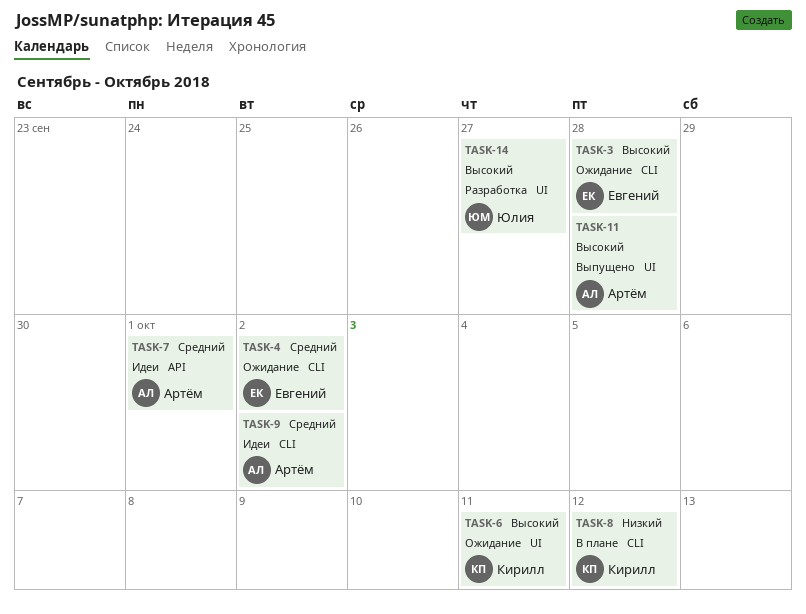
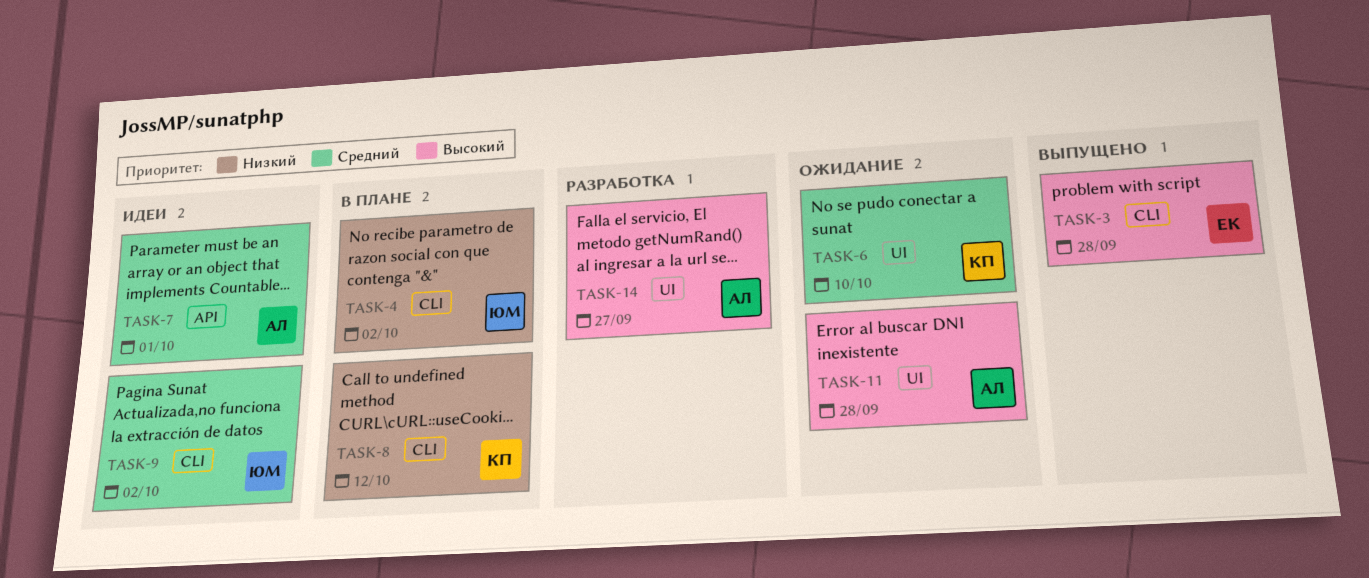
TASK-3, status: Ожидание -> Выпущено
TASK-4, status: Ожидание -> В плане
TASK-4, owner: Евгений -> Юлия
TASK-4, priority: Средний -> Низкий
TASK-6, priority: Высокий -> Средний
TASK-6, due: Oct 11 -> Oct 10
TASK-9, owner: Артём -> Юлия
TASK-11, status: Выпущено -> Ожидание
TASK-14, owner: Юлия -> Артём

